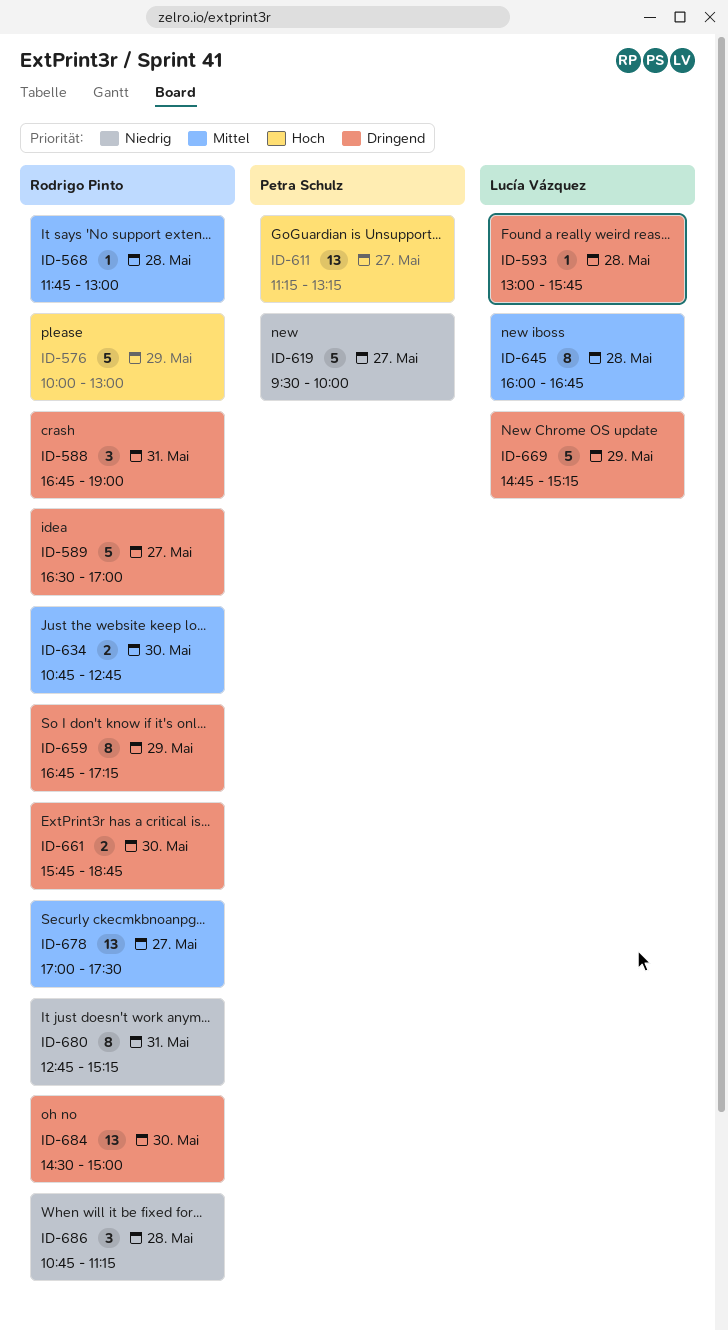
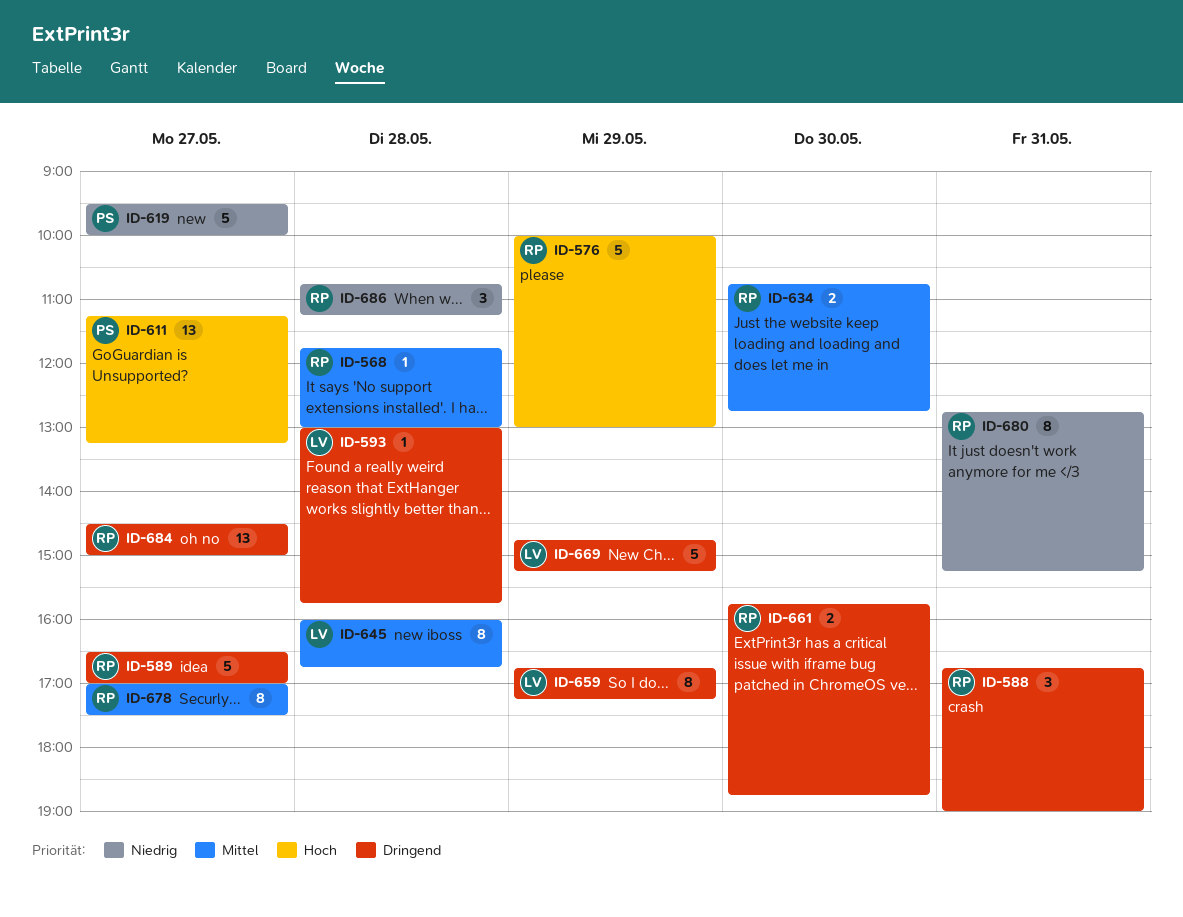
ID-659, owner: Rodrigo Pinto -> Lucía Vázquez
ID-678, estimate: 13 -> 8
ID-684, day: May 30 -> May 27

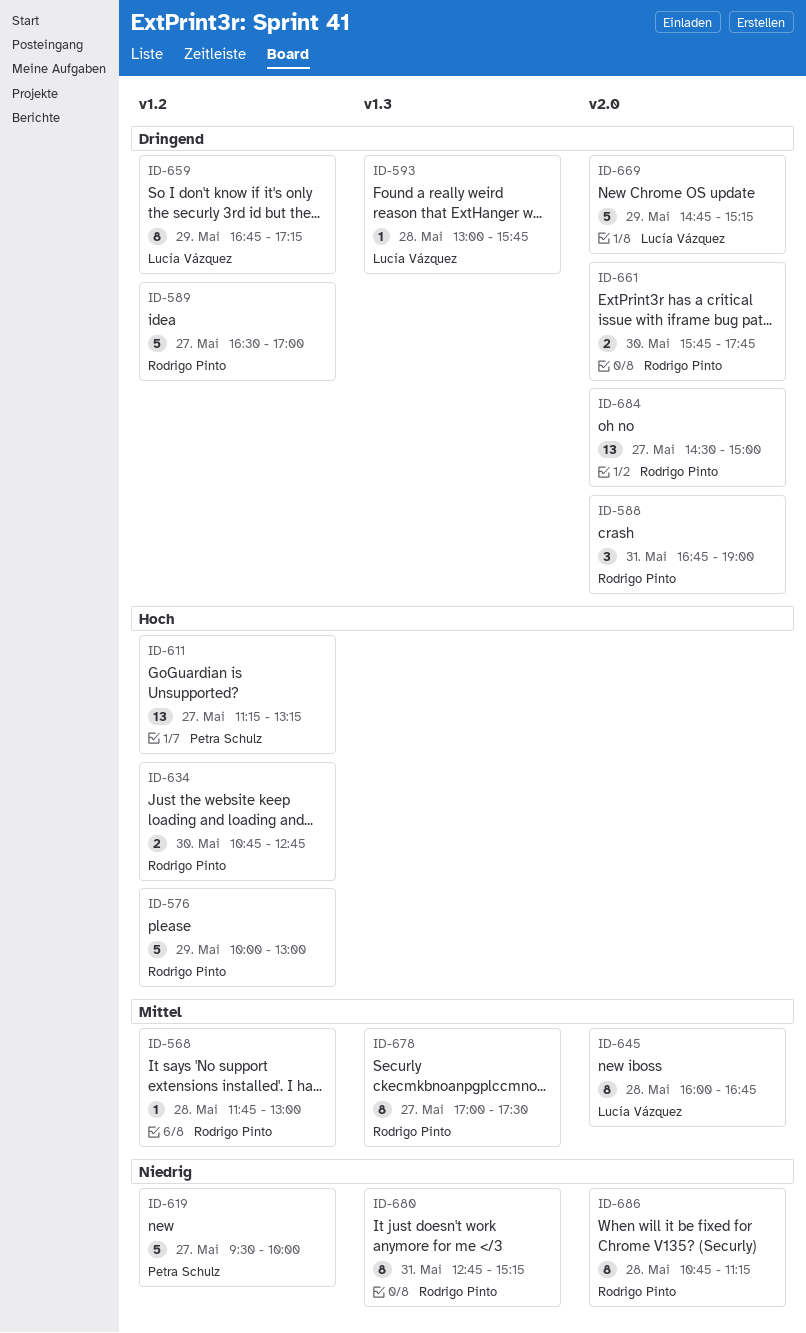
ID-634, priority: Mittel -> Hoch
ID-661, ends: 18:45 -> 17:45
ID-686, estimate: 3 -> 8

